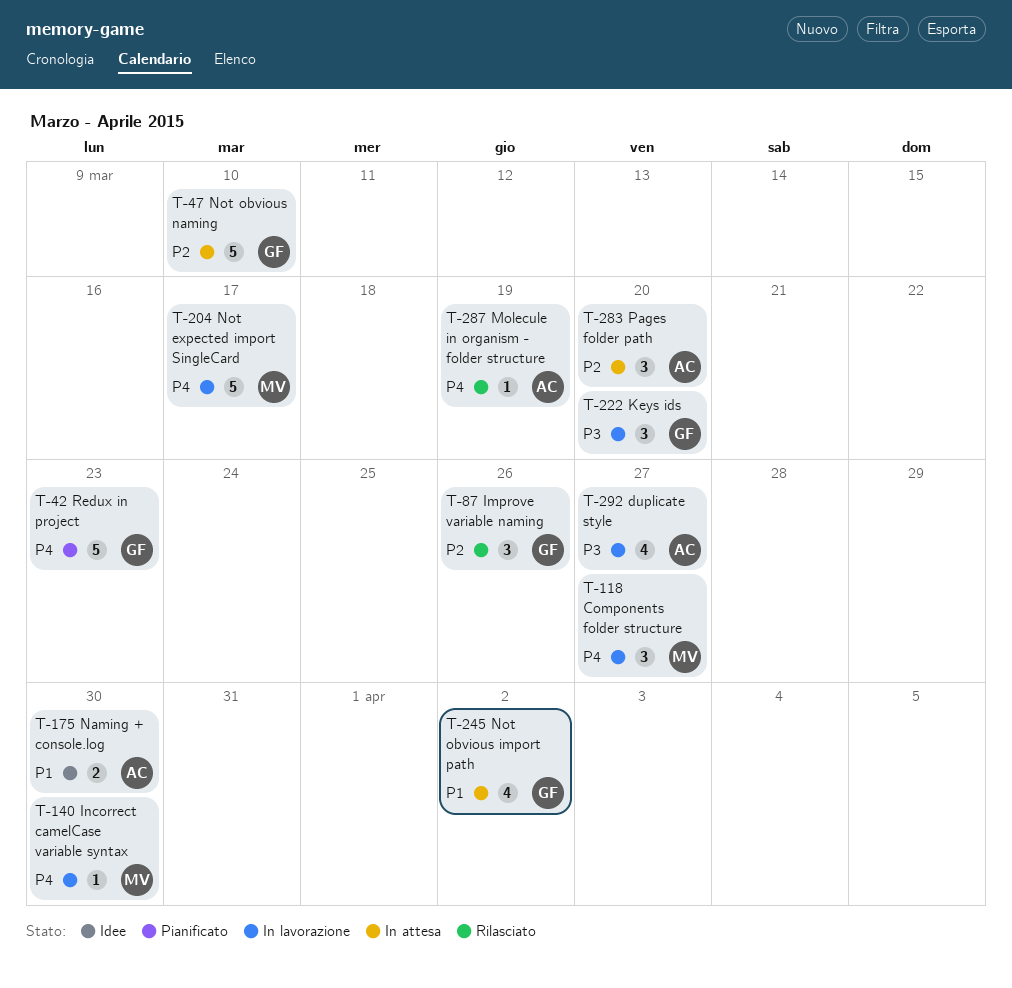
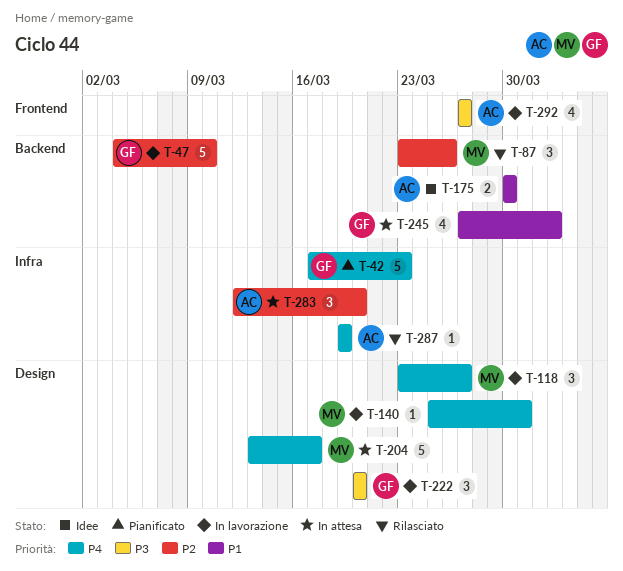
T-47, status: In attesa -> In lavorazione
T-87, owner: GF -> MV
T-140, due: Mar 30 -> Mar 31
T-204, status: In lavorazione -> In attesa

